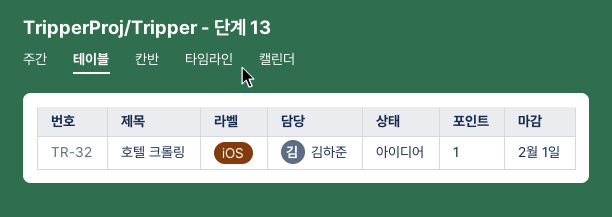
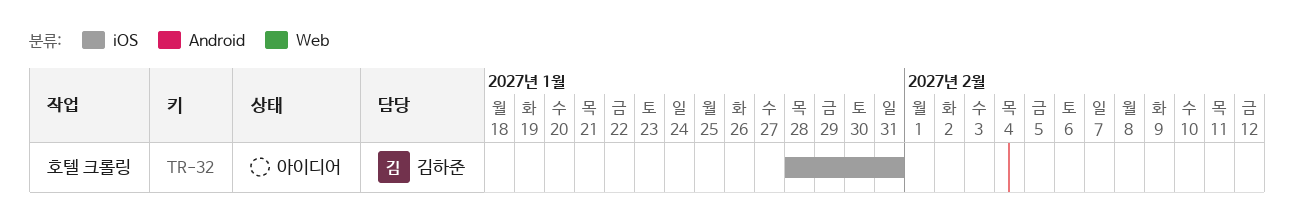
TR-32, due: Feb 1 -> Jan 31

